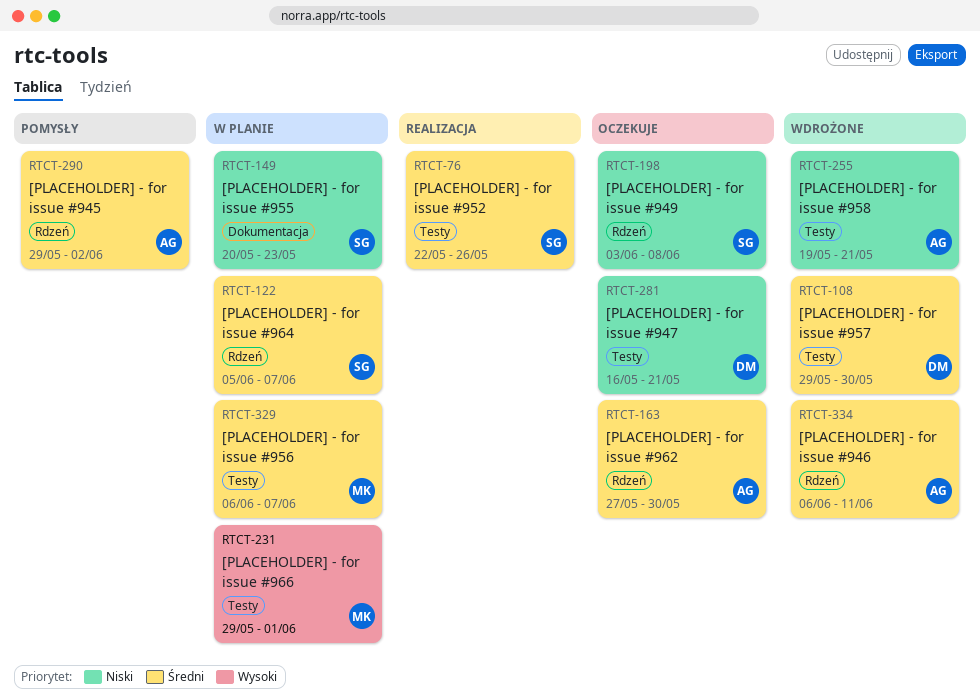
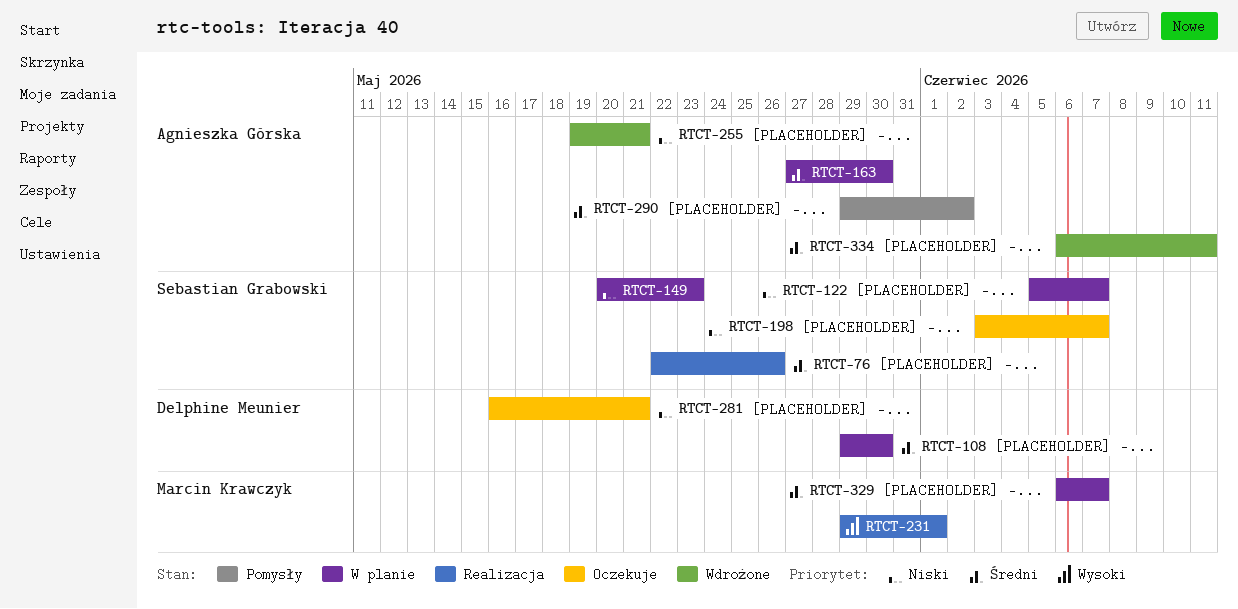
RTCT-108, status: Wdrożone -> W planie
RTCT-122, priority: Średni -> Niski
RTCT-163, status: Oczekuje -> W planie
RTCT-198, due: Jun 8 -> Jun 7
RTCT-231, status: W planie -> Realizacja

